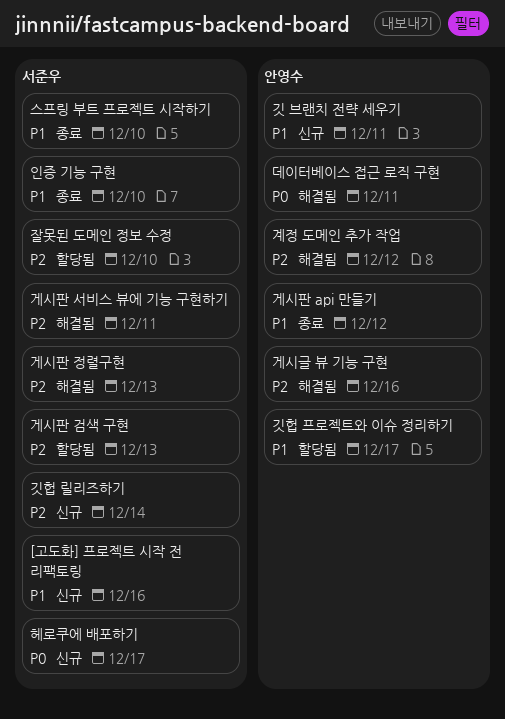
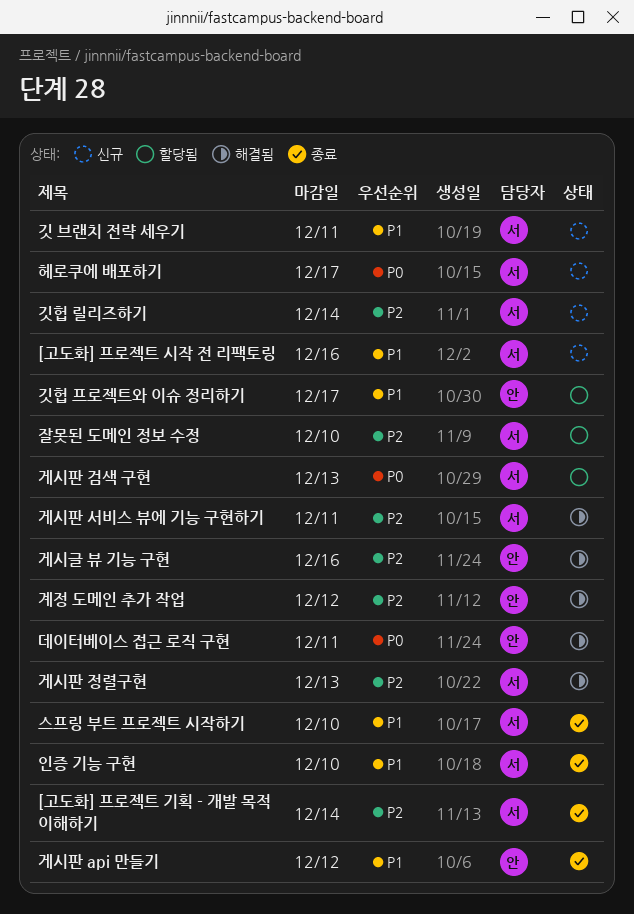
[고도화] 프로젝트 기획 - 개발 목적 이해하기: none -> present
게시판 검색 구현, priority: P2 -> P0
깃 브랜치 전략 세우기, owner: 안영수 -> 서준우

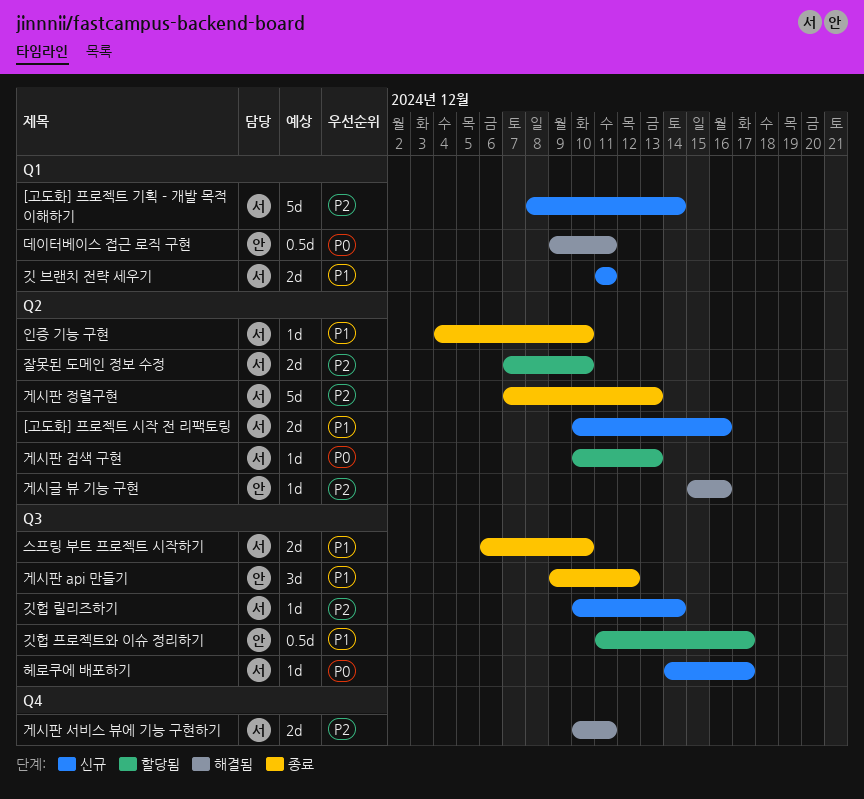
[고도화] 프로젝트 기획 - 개발 목적 이해하기, status: 종료 -> 신규
게시판 정렬구현, status: 해결됨 -> 종료
계정 도메인 추가 작업: present -> none

